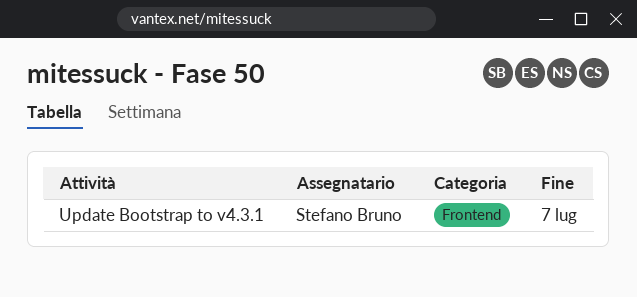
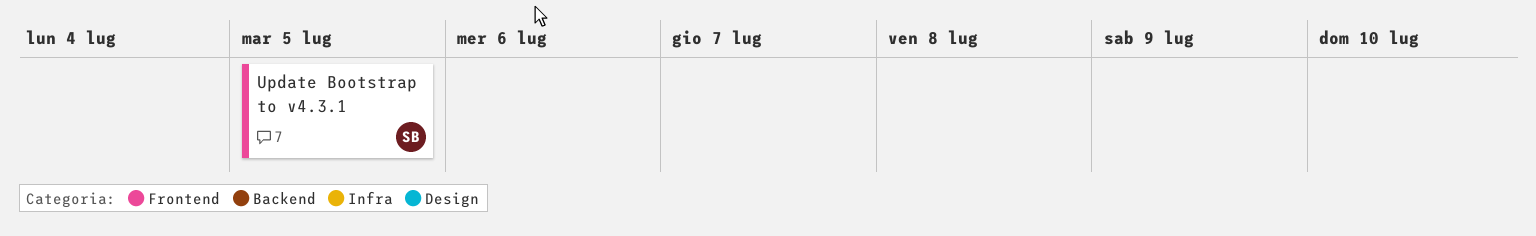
Update Bootstrap to v4.3.1, due: Jul 7 -> Jul 5

